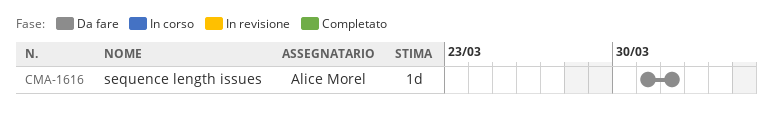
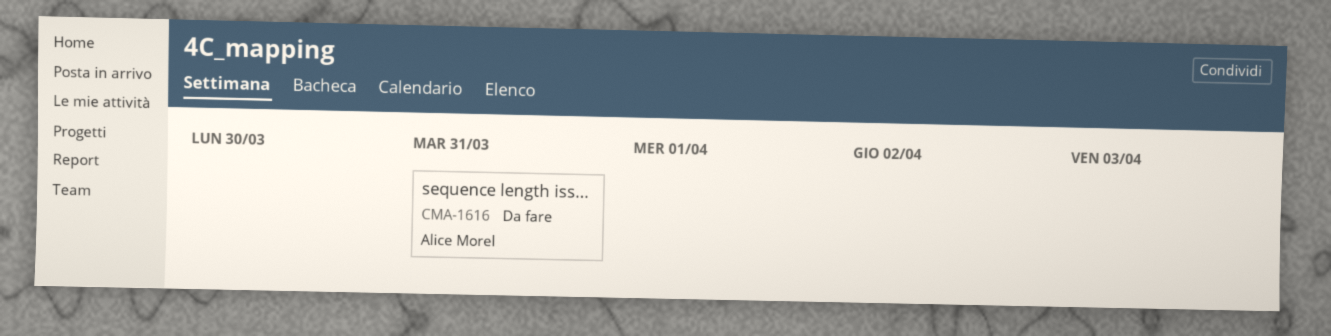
CMA-1616, due: Apr 1 -> Mar 31

